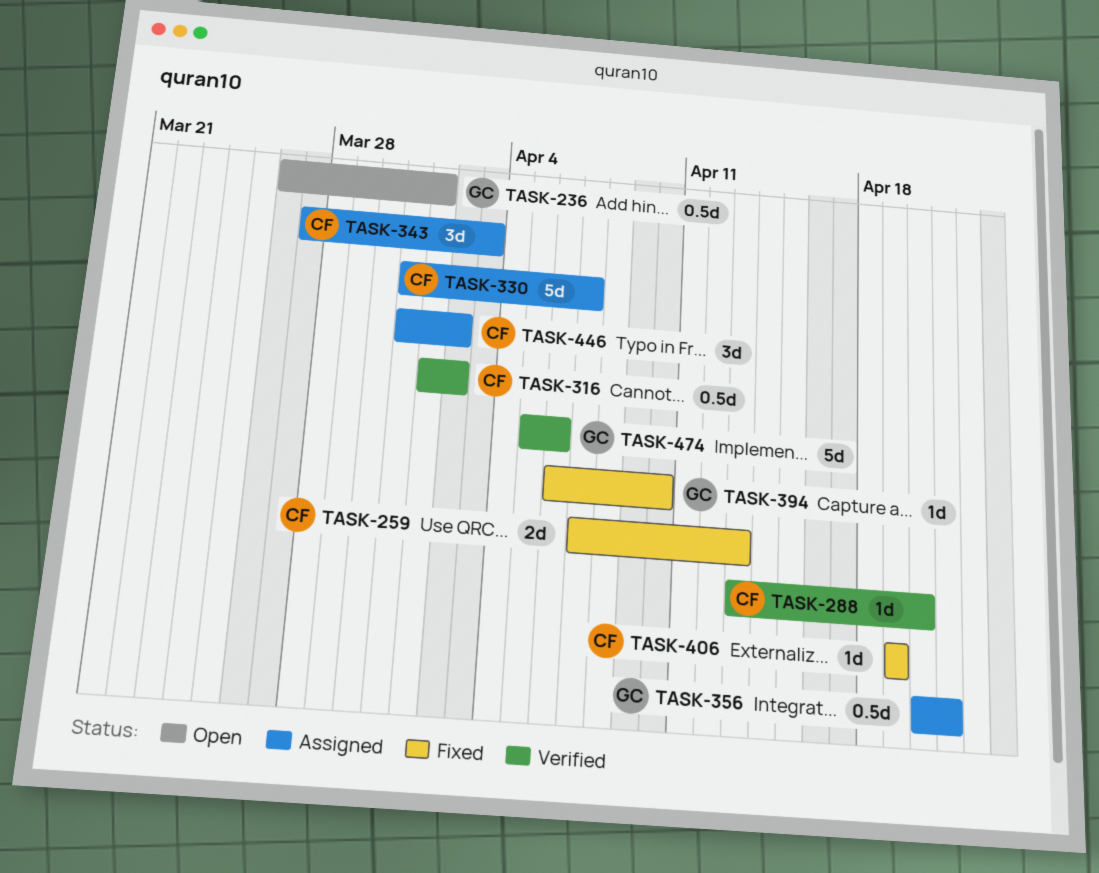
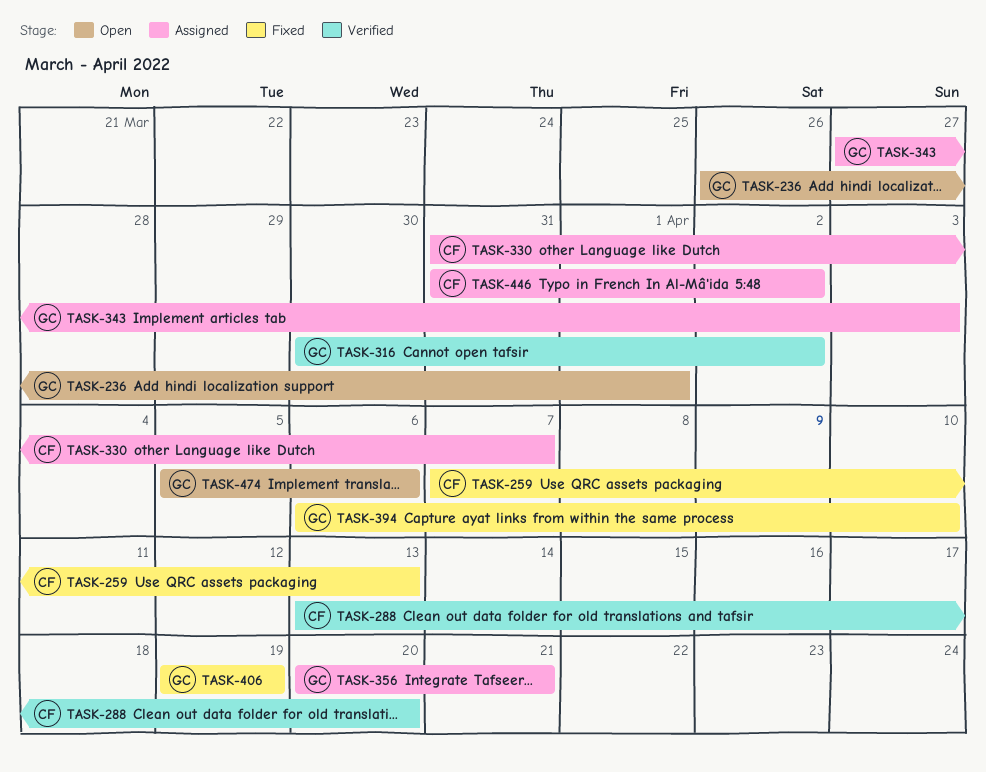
TASK-316, owner: CF -> GC
TASK-316, start: Apr 1 -> Mar 30
TASK-343, owner: CF -> GC
TASK-406, owner: CF -> GC
TASK-474, status: Verified -> Open

